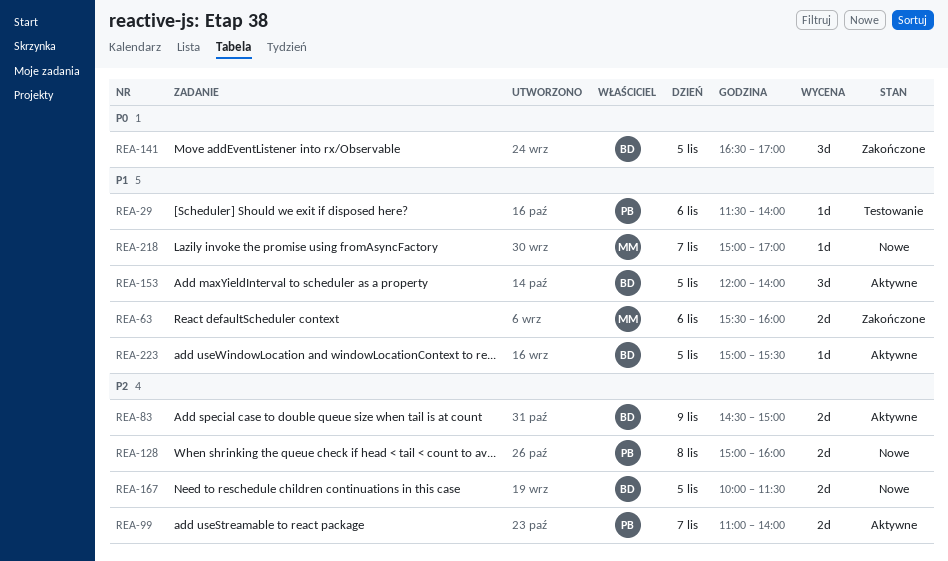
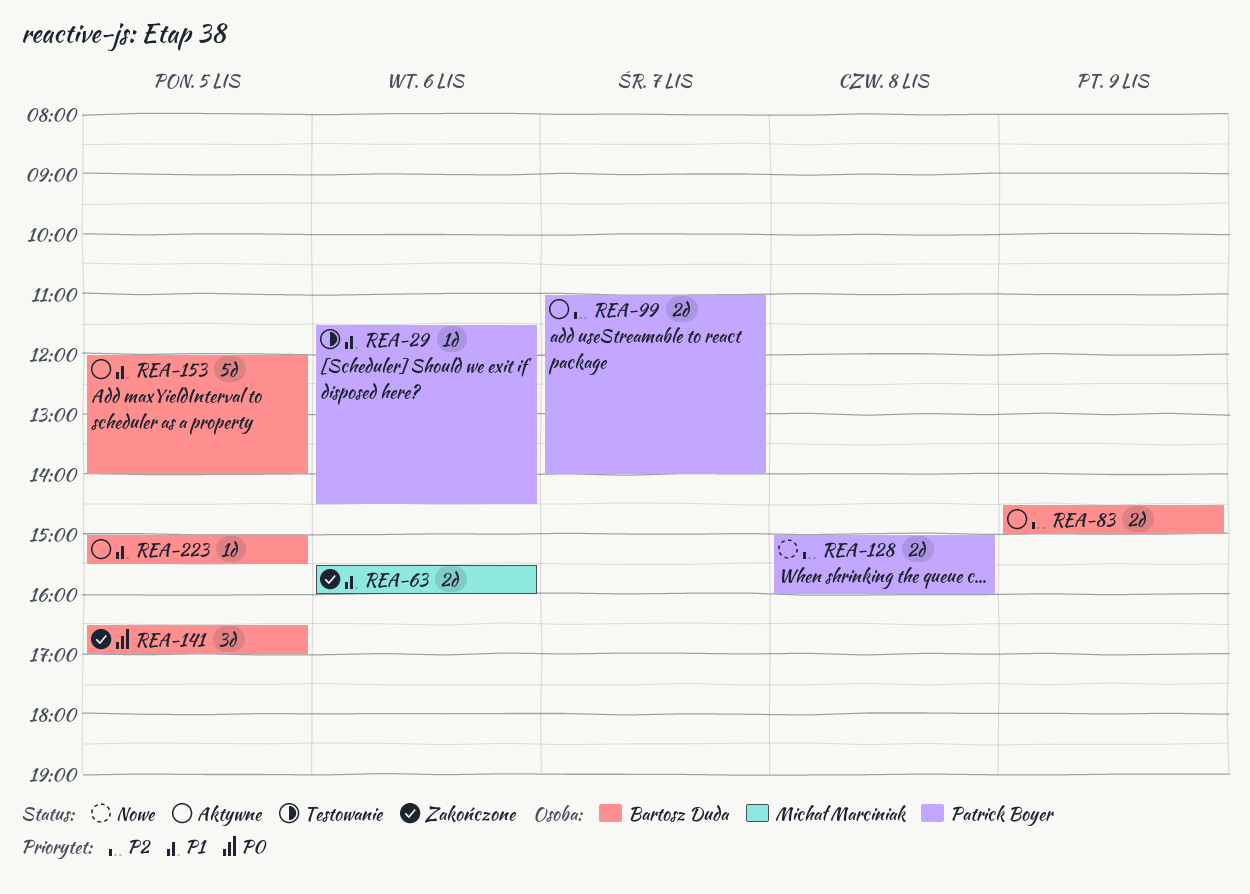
REA-29, ends: 14:00 -> 14:30
REA-153, estimate: 3d -> 5d
REA-167: present -> none
REA-218: present -> none

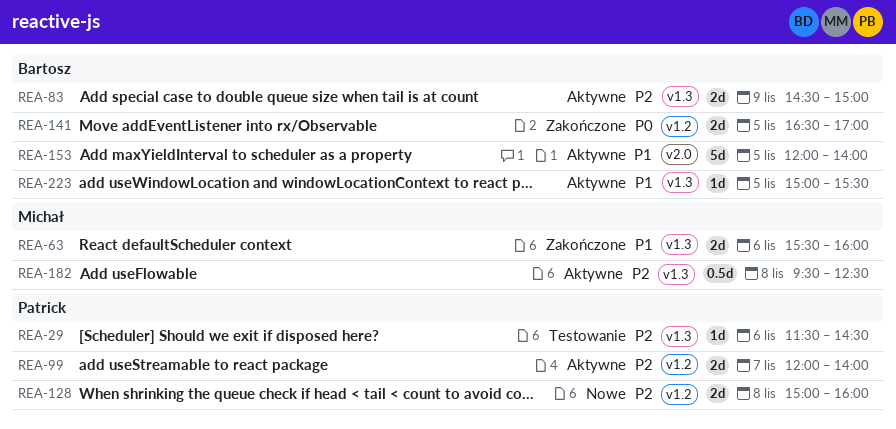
REA-29, priority: P1 -> P2
REA-99, begins: 11:00 -> 12:00
REA-141, estimate: 3d -> 2d
REA-182: none -> present

